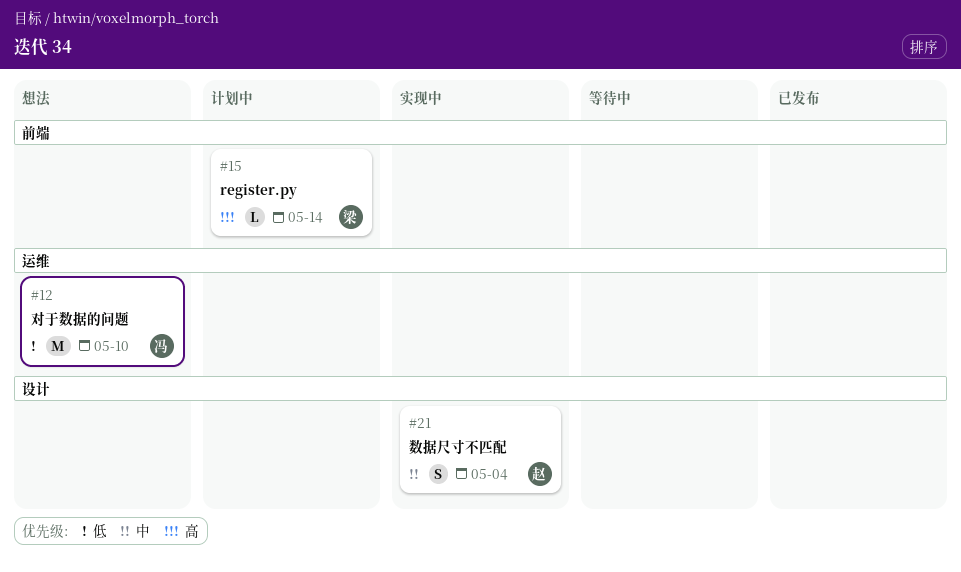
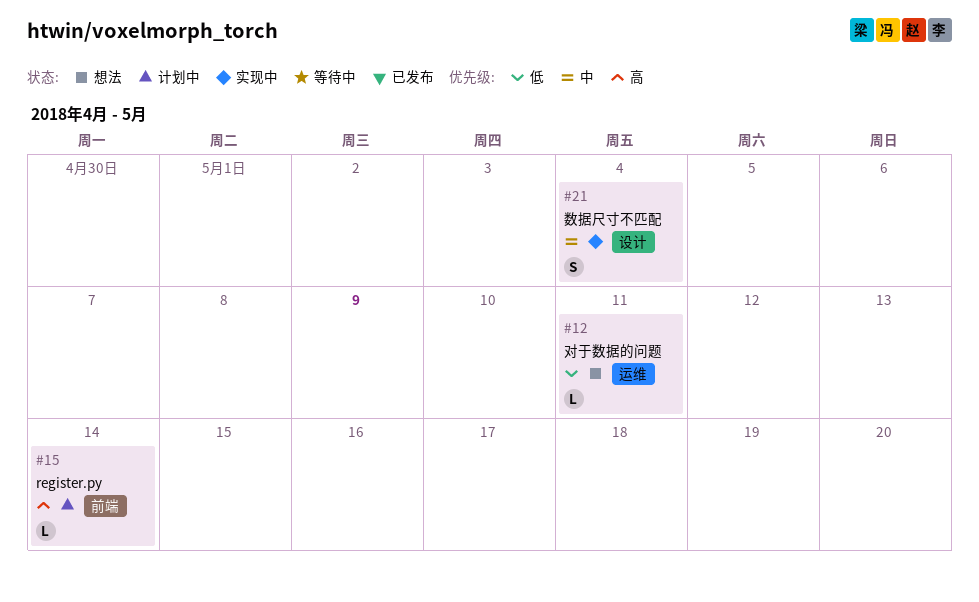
#12, estimate: M -> L
#12, due: May 10 -> May 11

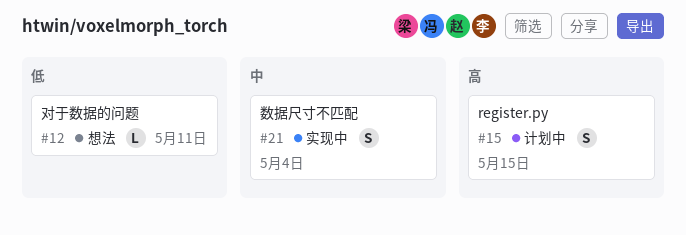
#15, estimate: L -> S
#15, due: May 14 -> May 15

